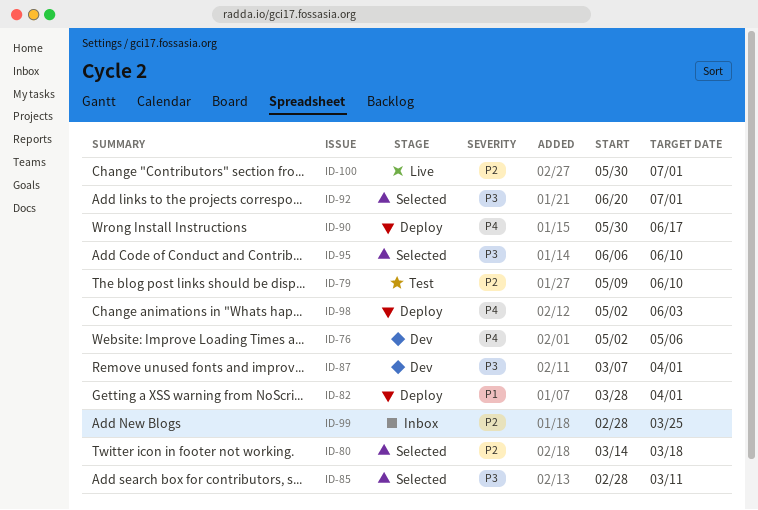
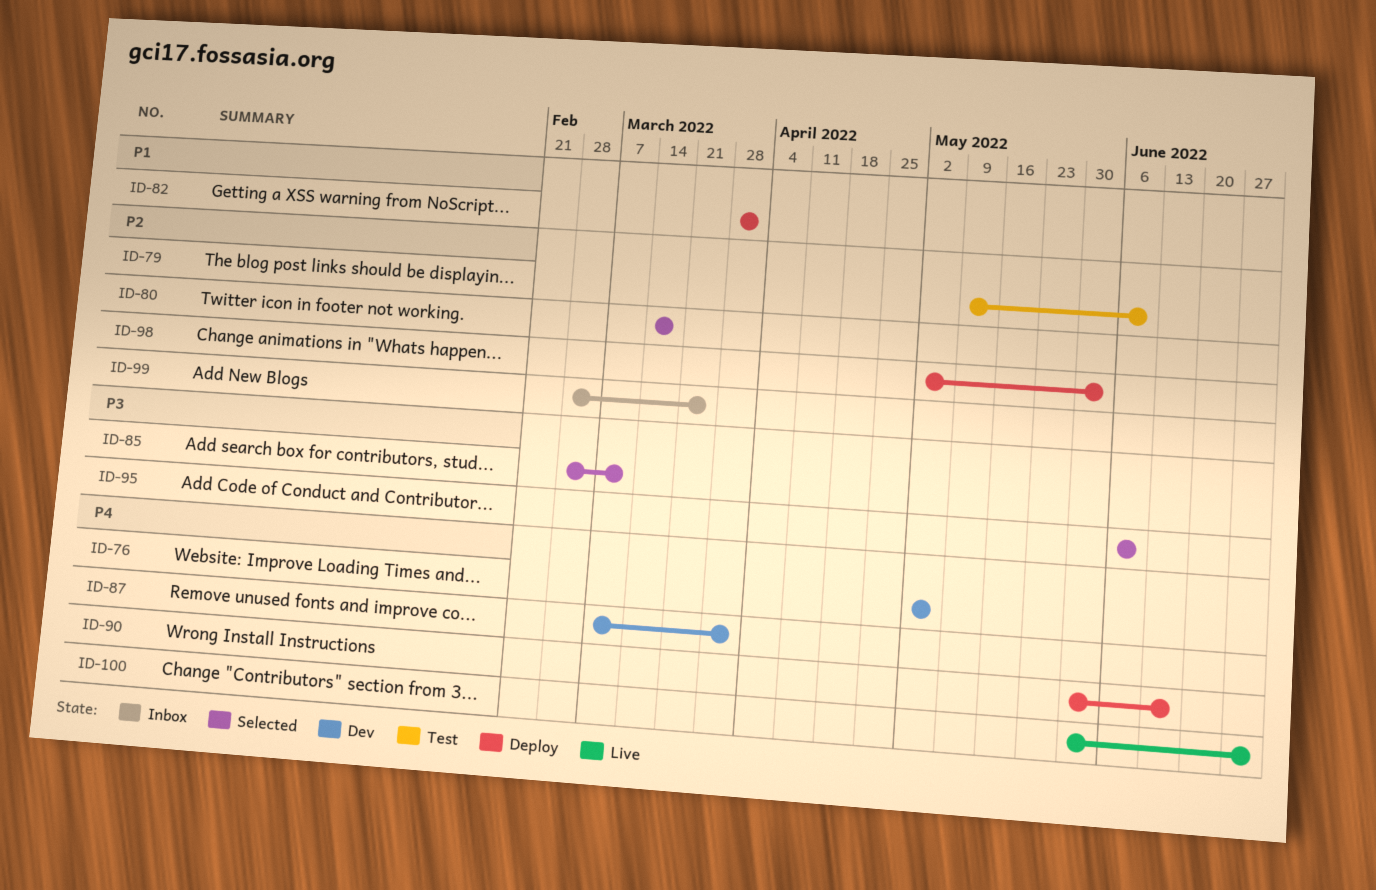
ID-87, priority: P3 -> P4
ID-92: present -> none
ID-98, priority: P4 -> P2
ID-100, priority: P2 -> P4

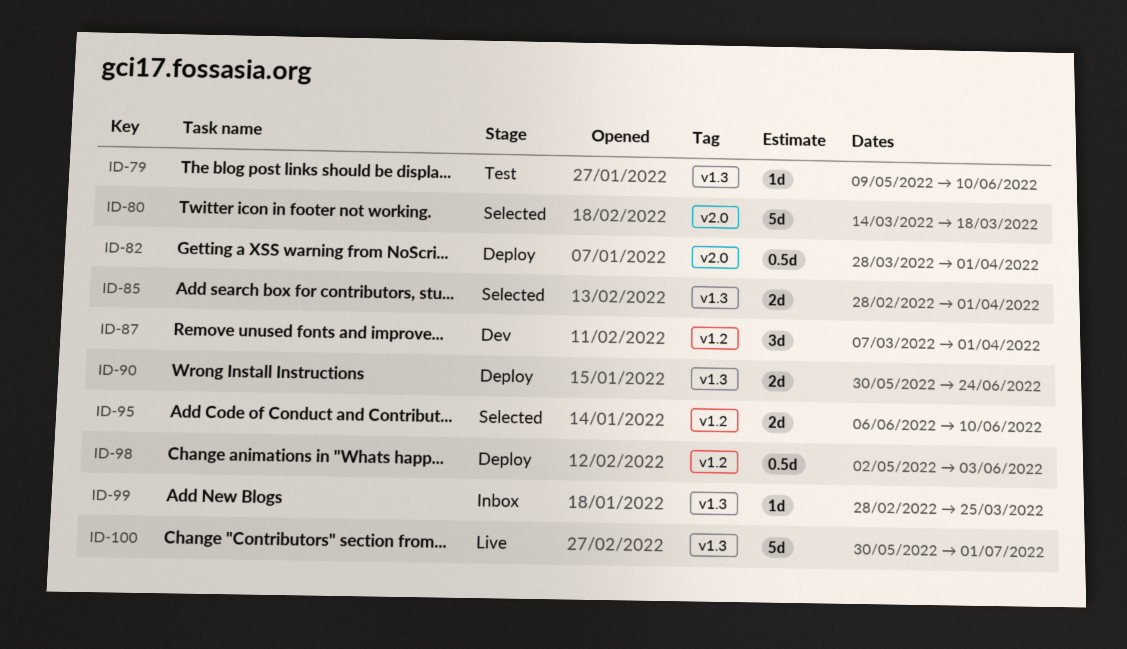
ID-76: present -> none
ID-85, due: Mar 11 -> Apr 1
ID-90, due: Jun 17 -> Jun 24

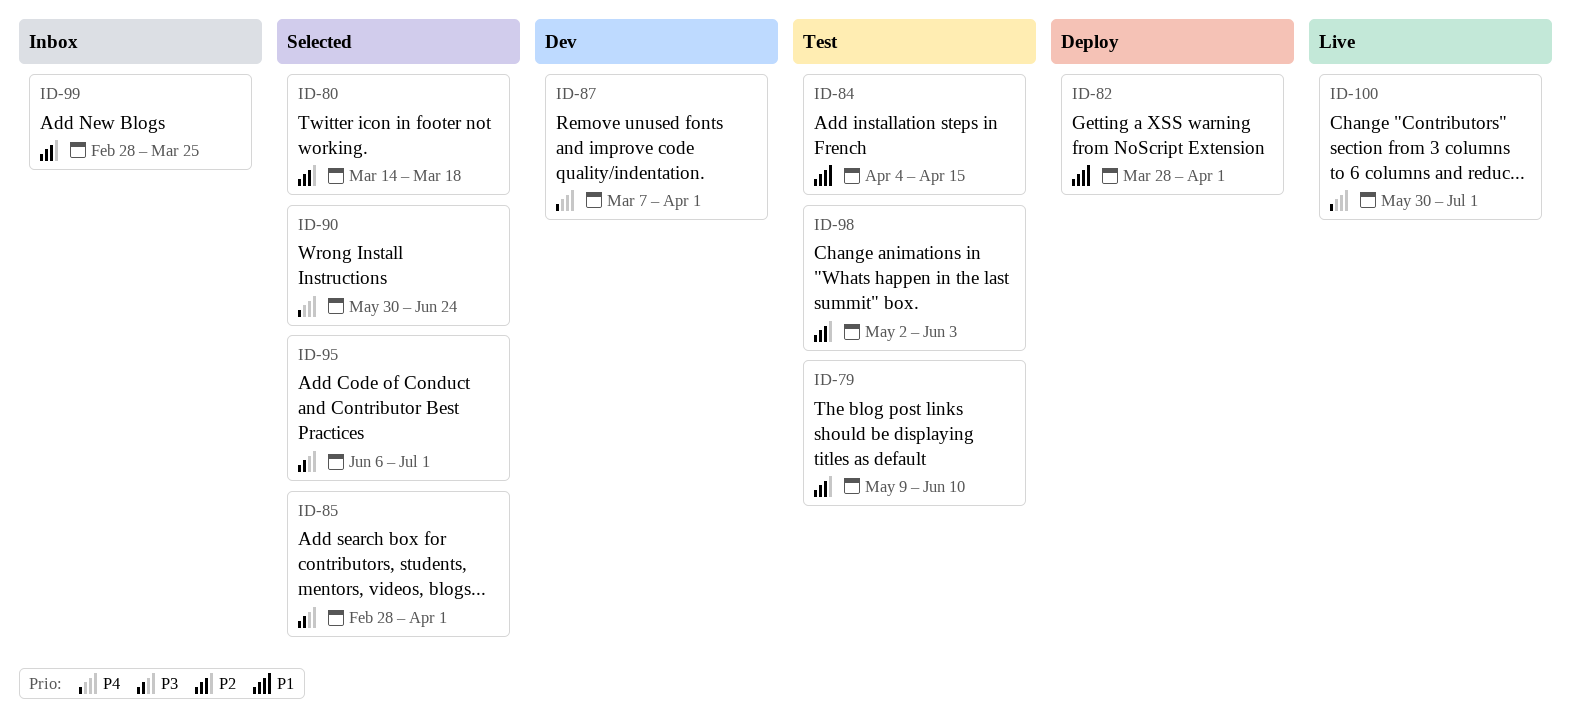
ID-84: none -> present
ID-90, status: Deploy -> Selected
ID-95, due: Jun 10 -> Jul 1
ID-98, status: Deploy -> Test

